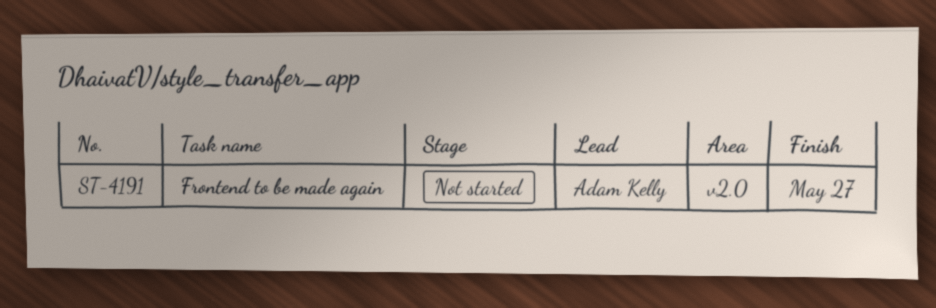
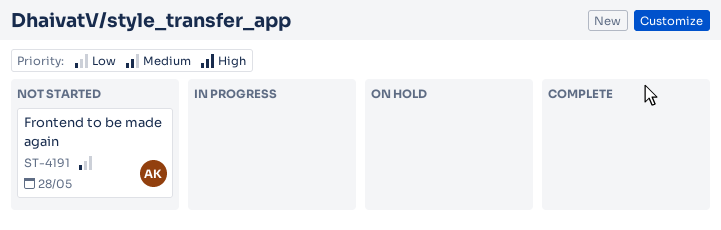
ST-4191, due: May 27 -> May 28

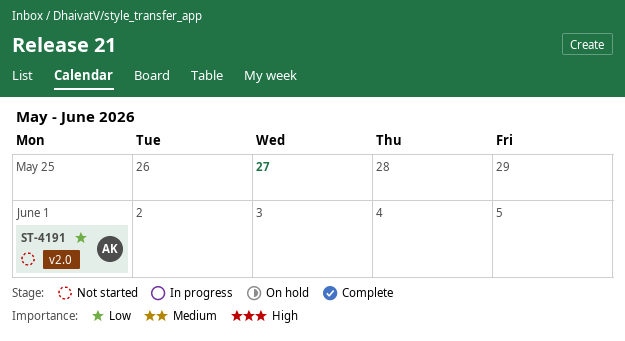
ST-4191, due: May 28 -> Jun 1

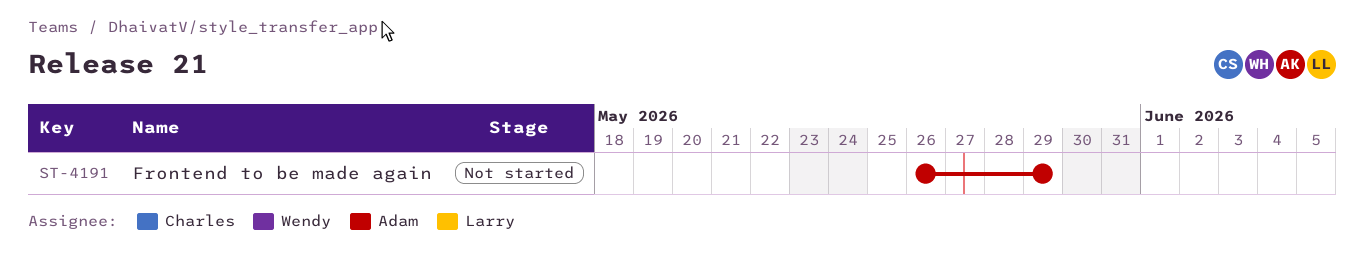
ST-4191, due: Jun 1 -> May 29

